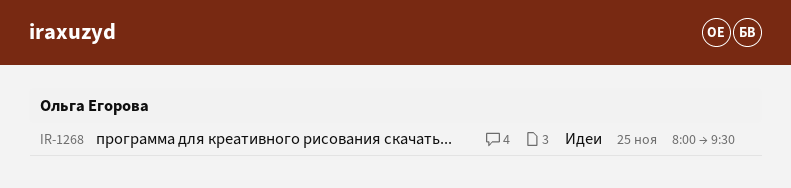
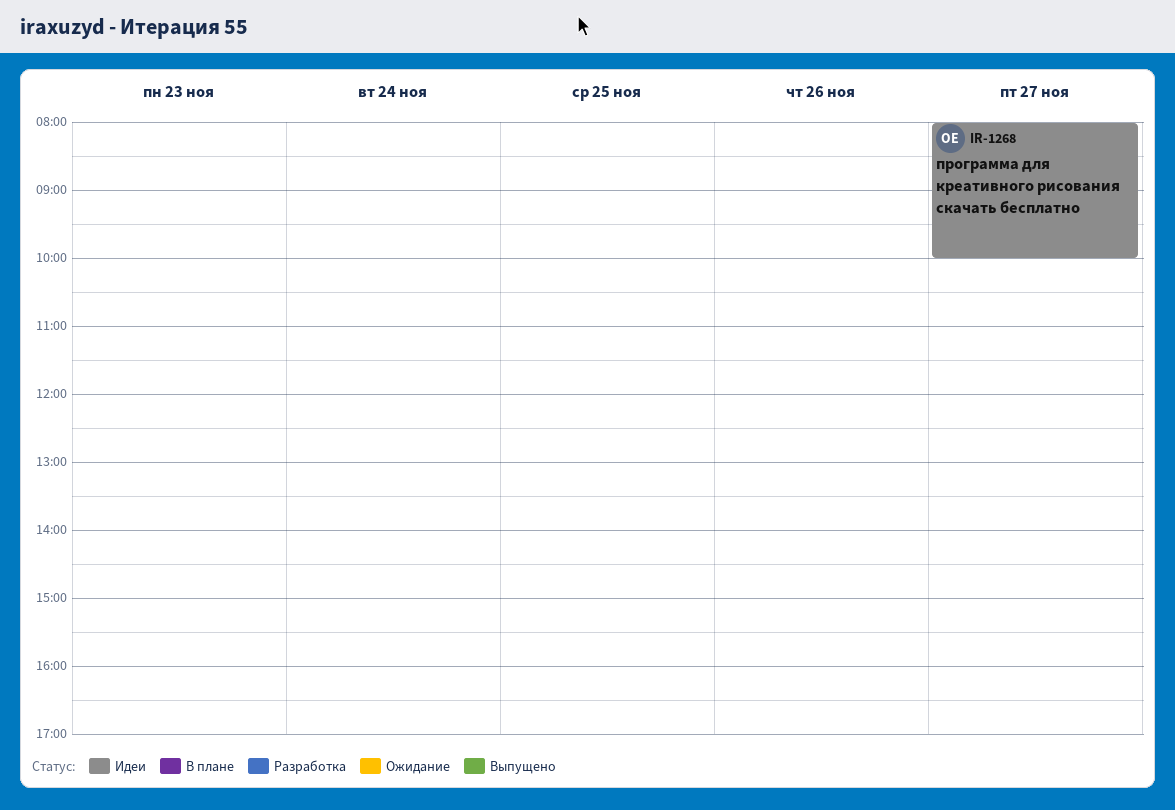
IR-1268, day: Nov 25 -> Nov 27
IR-1268, ends: 09:30 -> 10:00

